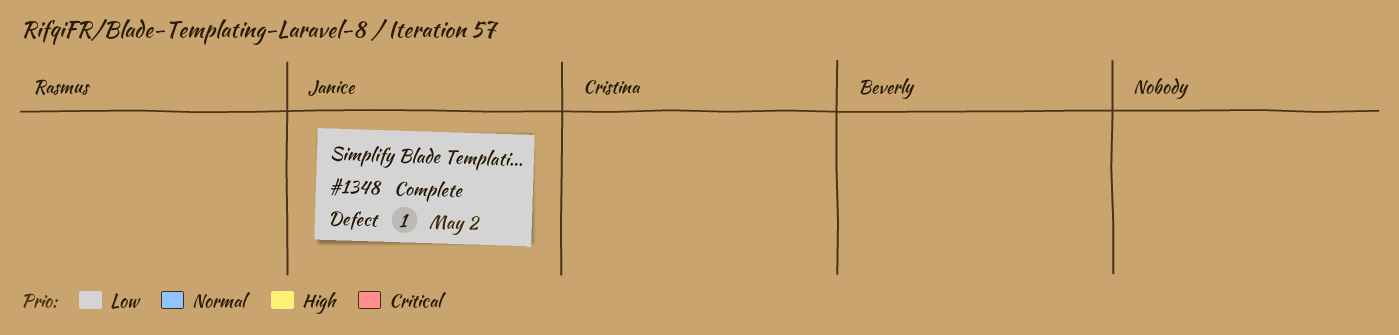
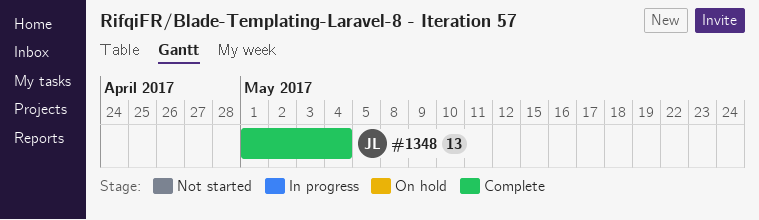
#1348, estimate: 1 -> 13
#1348, due: May 2 -> May 4

